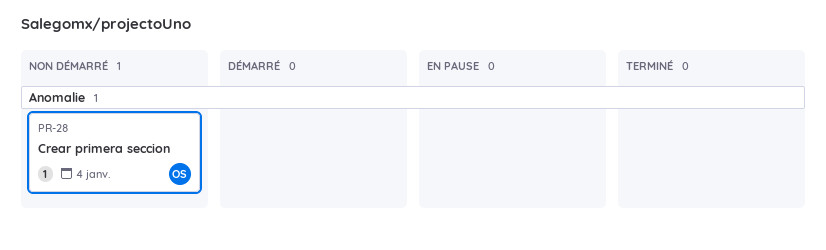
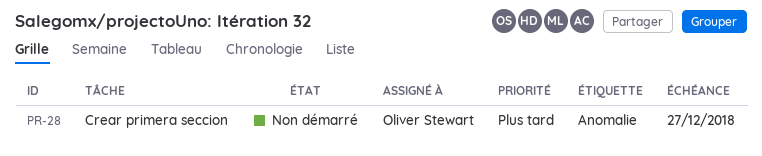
PR-28, due: Jan 4 -> Dec 27

